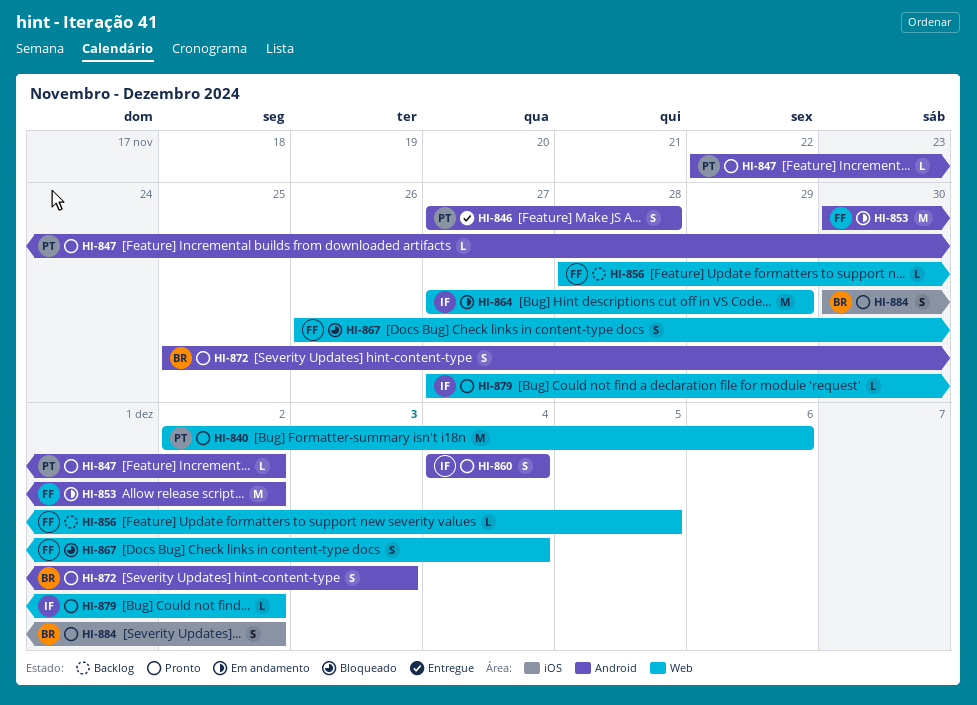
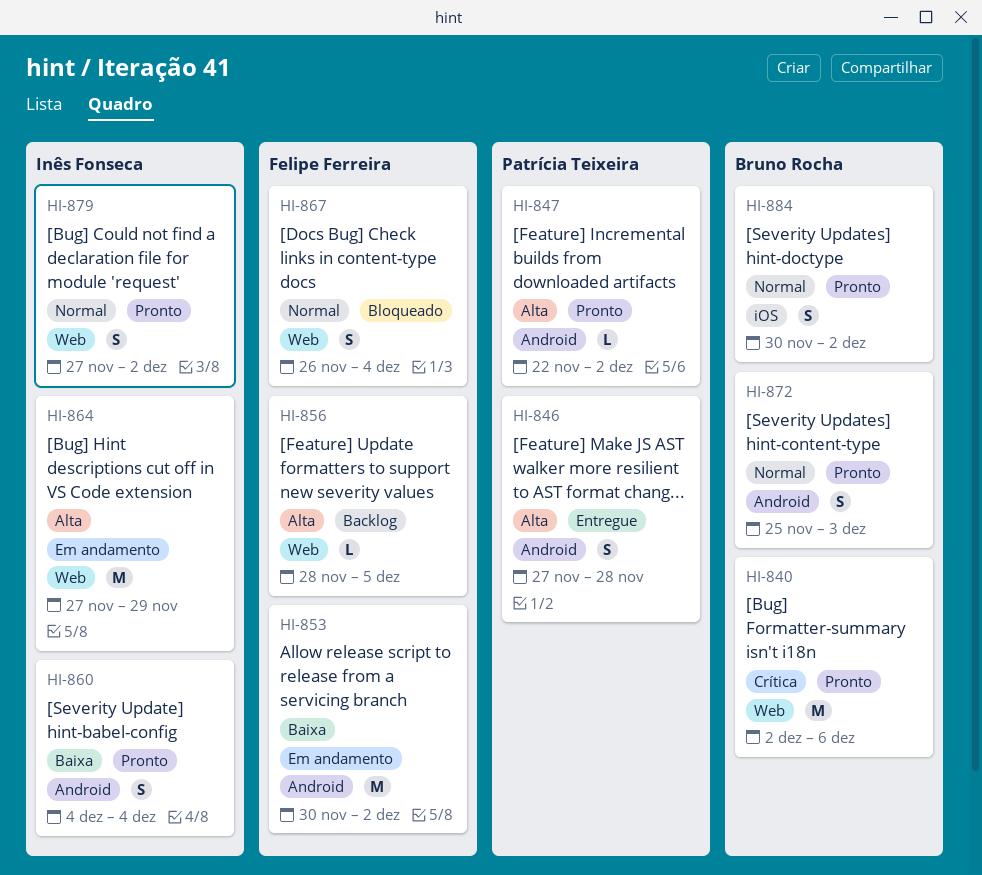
HI-840, owner: Patrícia Teixeira -> Bruno Rocha
HI-879, estimate: L -> S

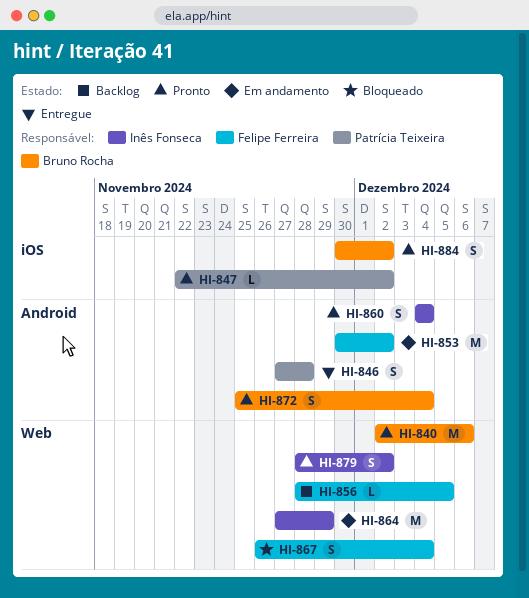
HI-847, label: Android -> iOS
HI-872, due: Dec 3 -> Dec 4
HI-879, start: Nov 27 -> Nov 28

